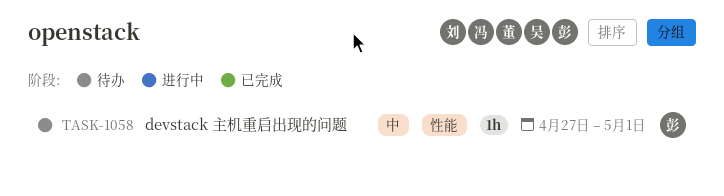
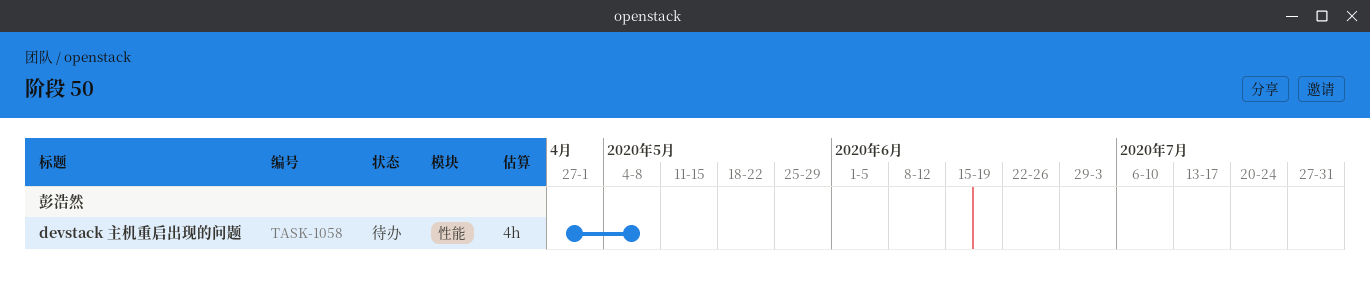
TASK-1058, estimate: 1h -> 4h
TASK-1058, due: May 1 -> May 8

